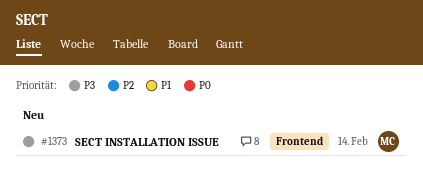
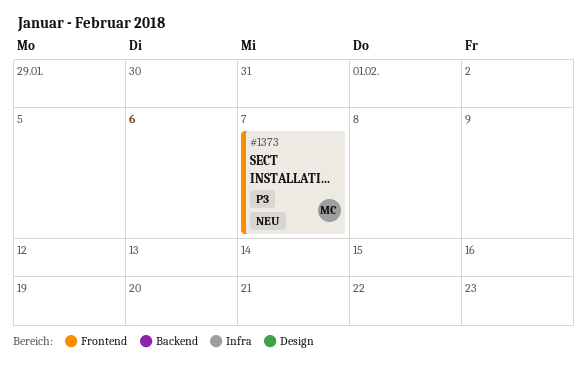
#1373, due: Feb 14 -> Feb 7

